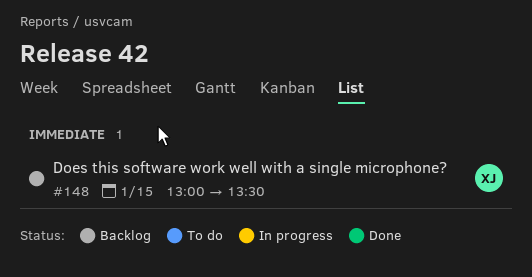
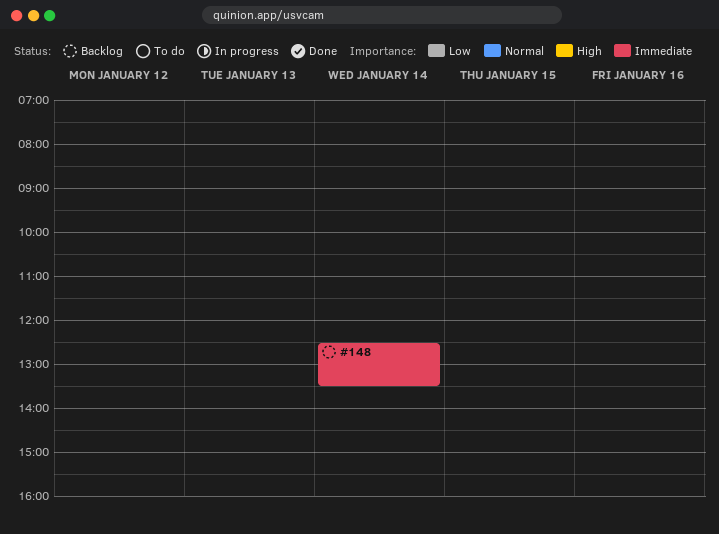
#148, day: Jan 15 -> Jan 14
#148, begins: 13:00 -> 12:30

